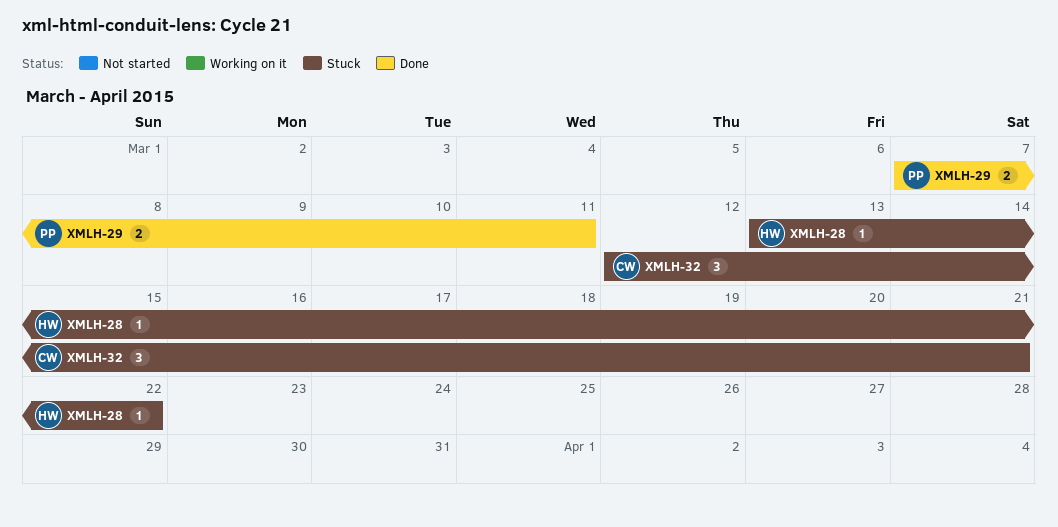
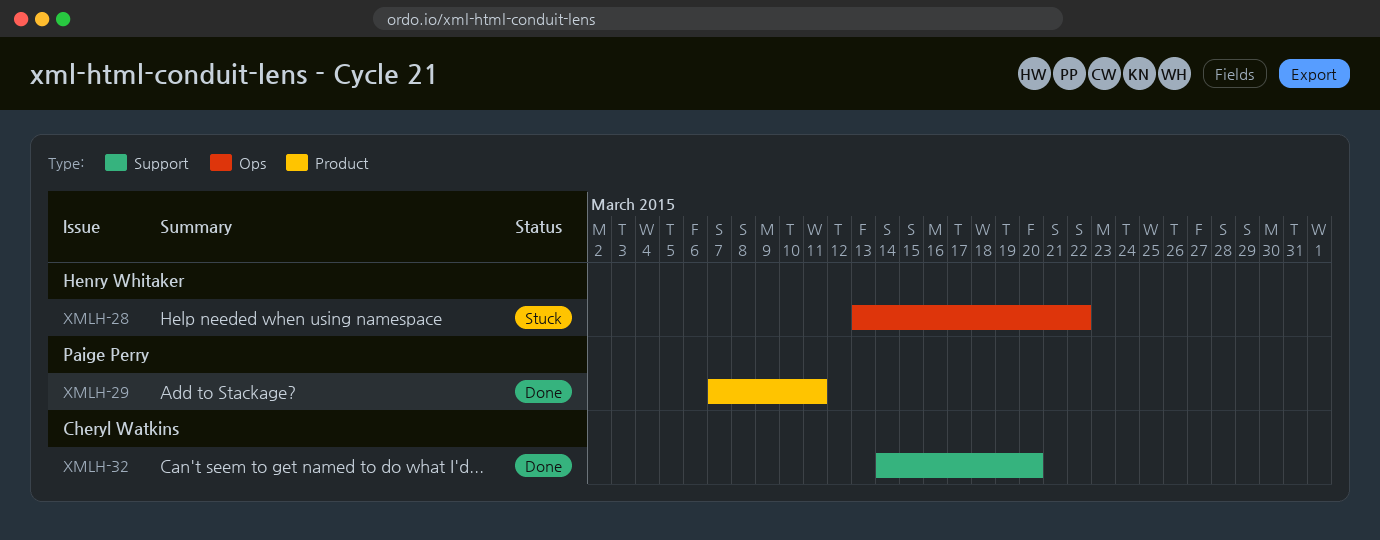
XMLH-32, status: Stuck -> Done
XMLH-32, start: Mar 12 -> Mar 14
XMLH-32, due: Mar 21 -> Mar 20

